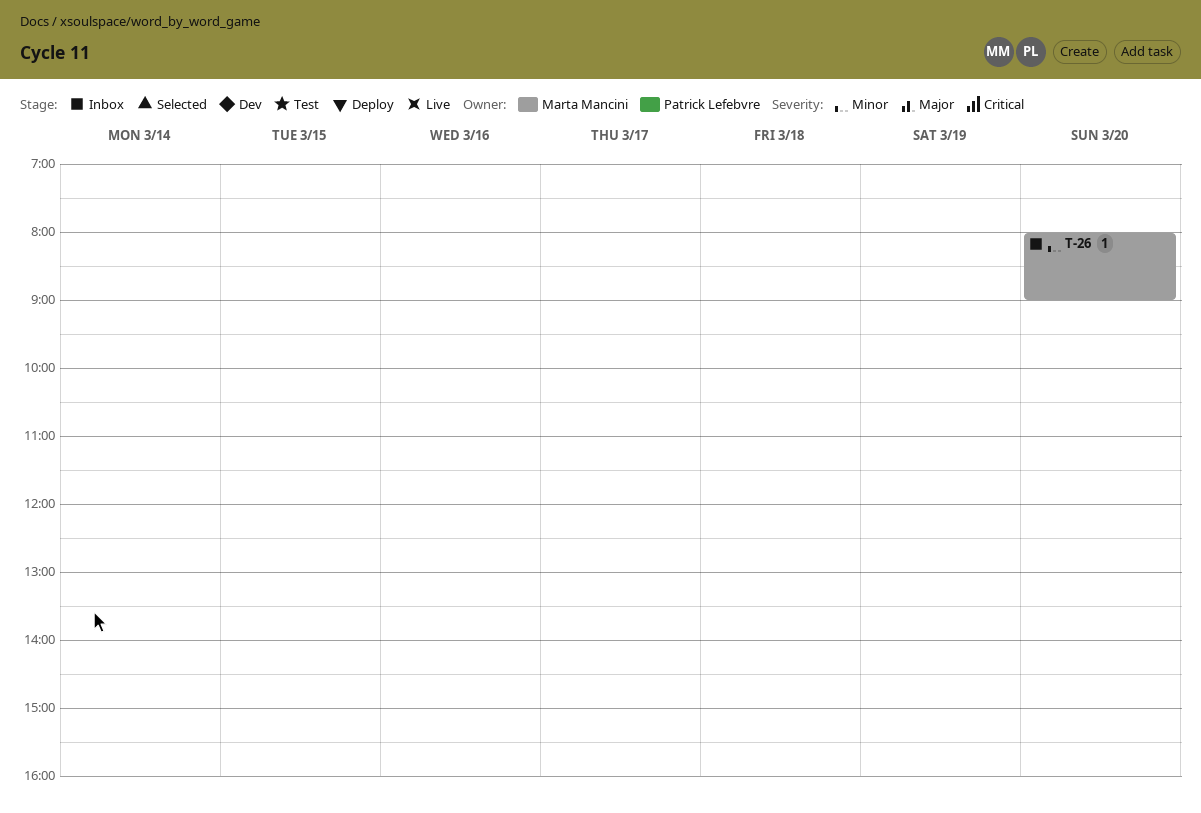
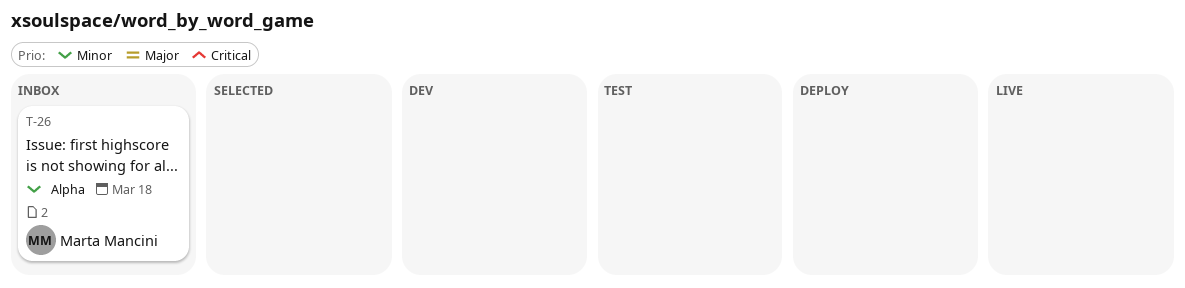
T-26, day: Mar 20 -> Mar 18

